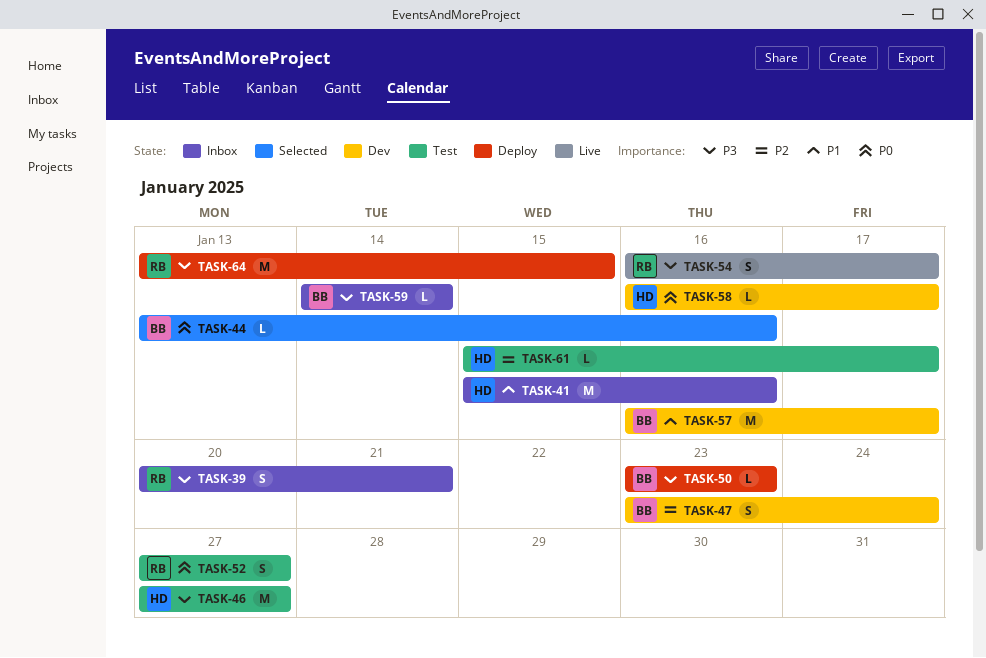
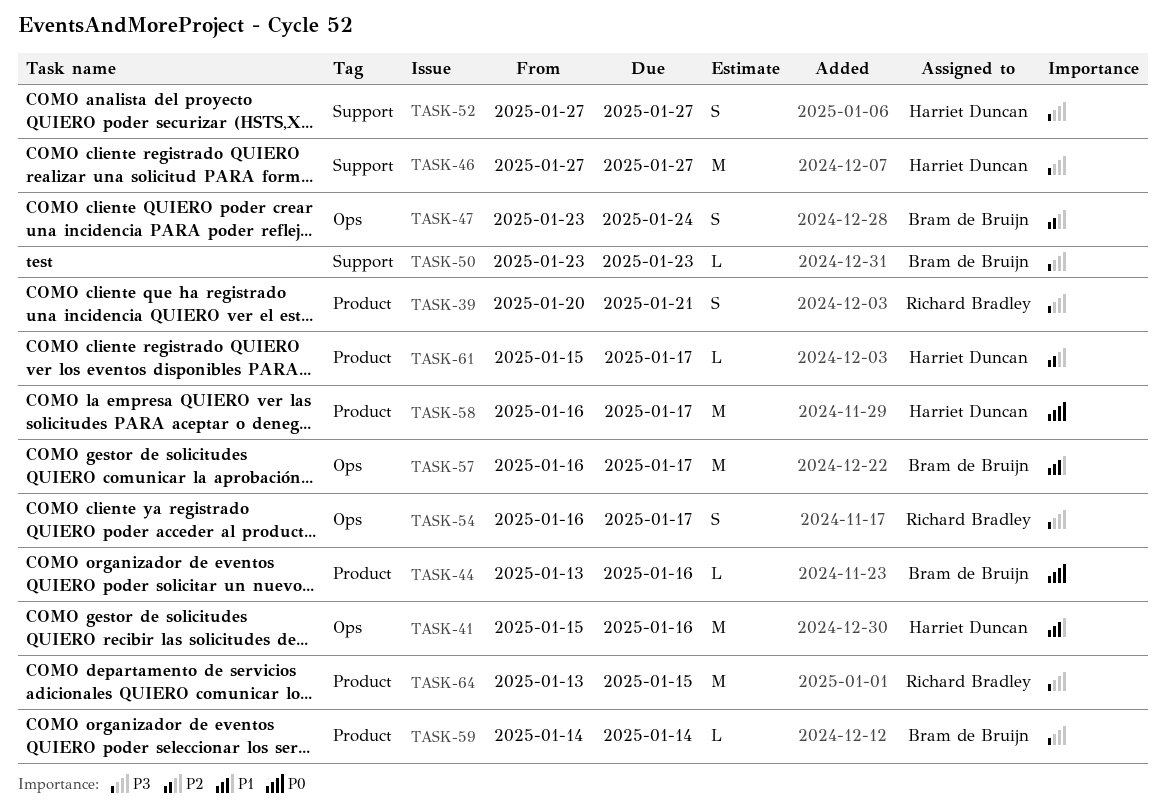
TASK-52, owner: Richard Bradley -> Harriet Duncan
TASK-52, priority: P0 -> P3
TASK-58, estimate: L -> M

